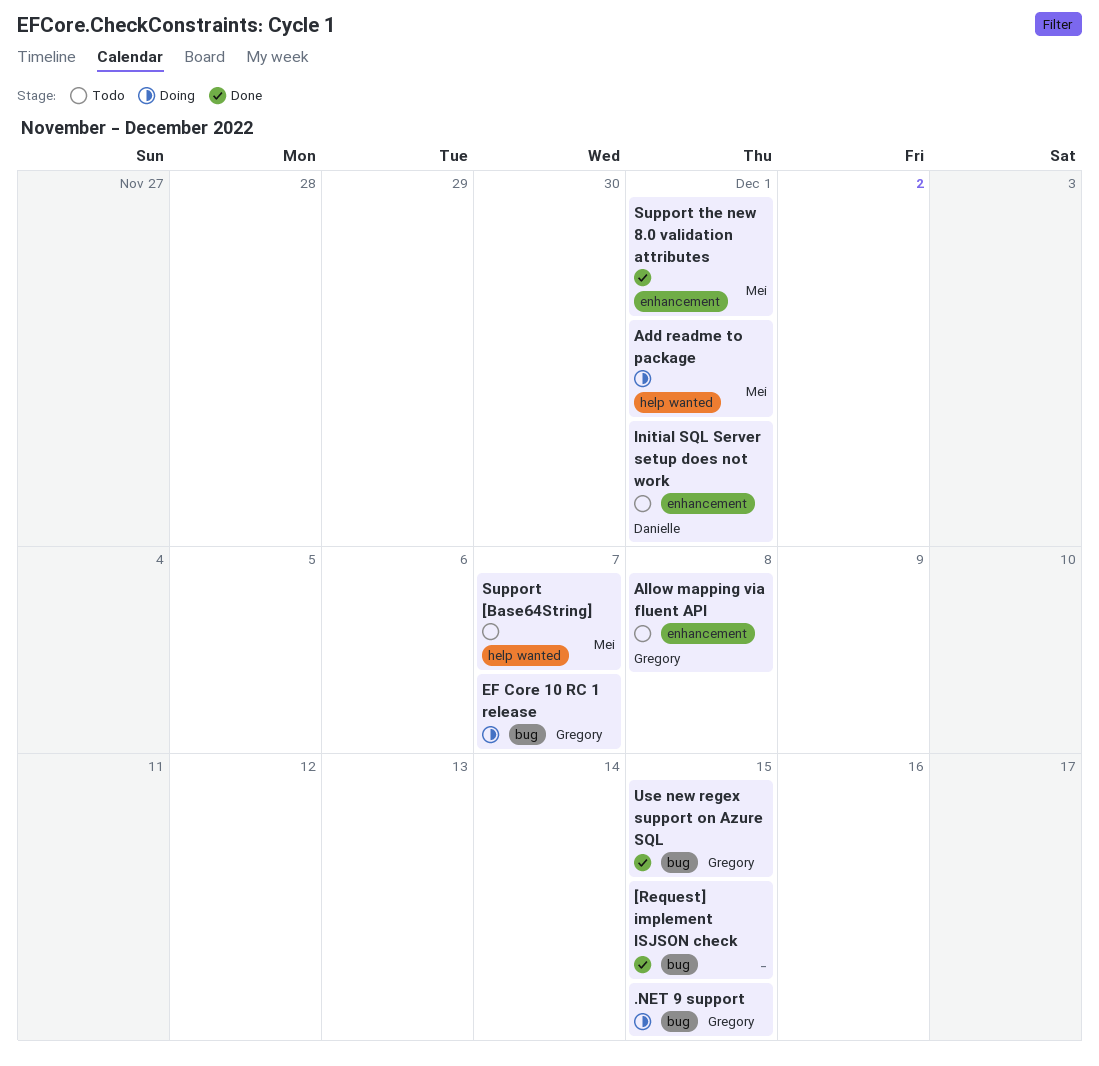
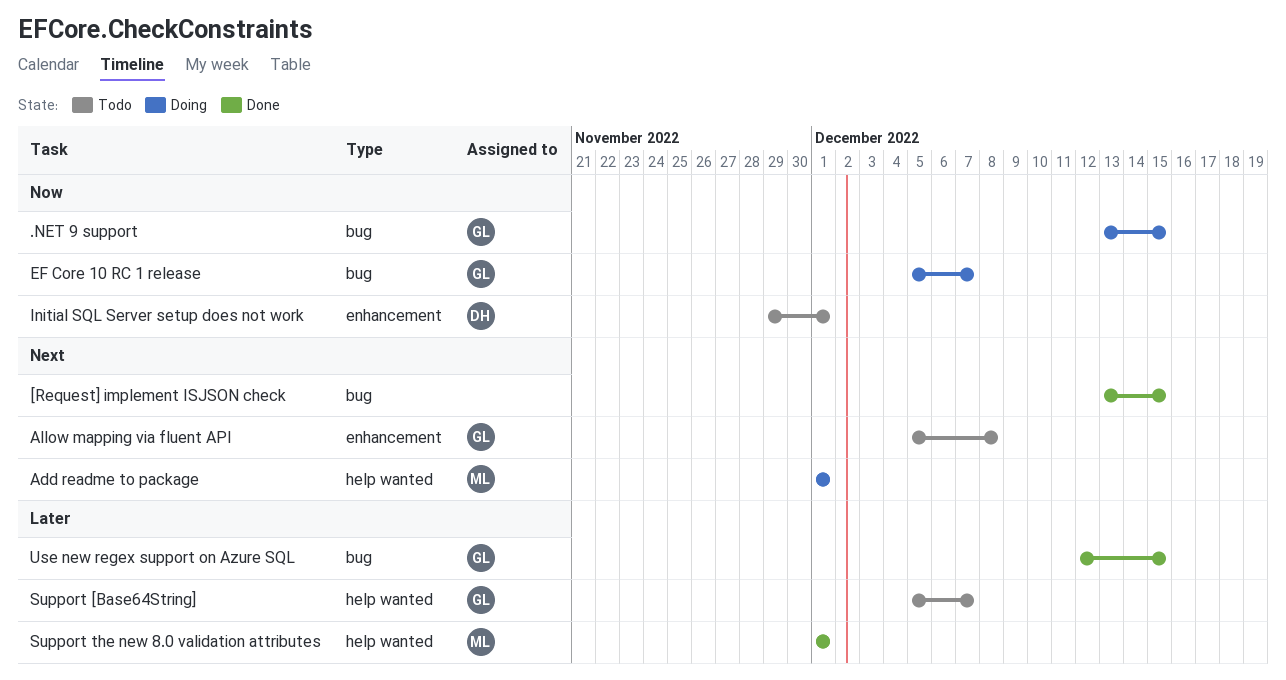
Support [Base64String], owner: Mei -> Gregory
Support the new 8.0 validation attributes, label: enhancement -> help wanted

